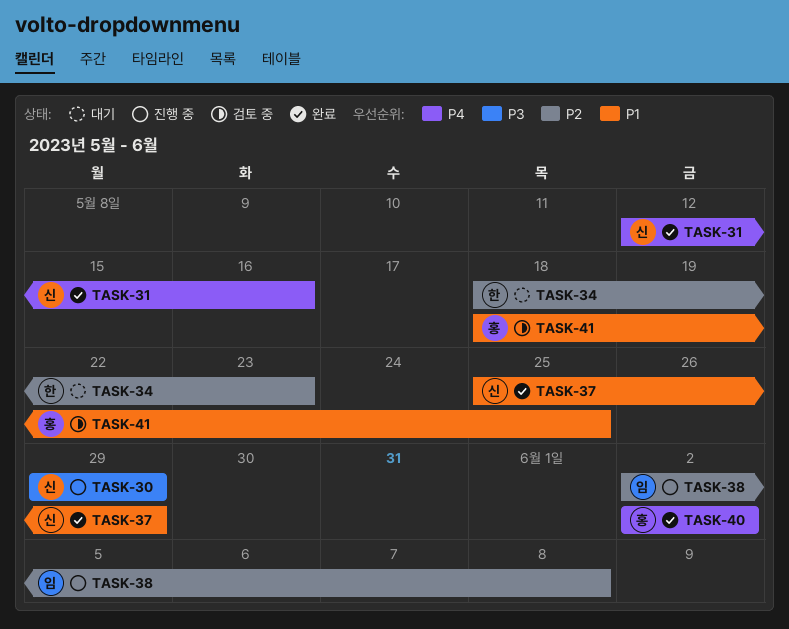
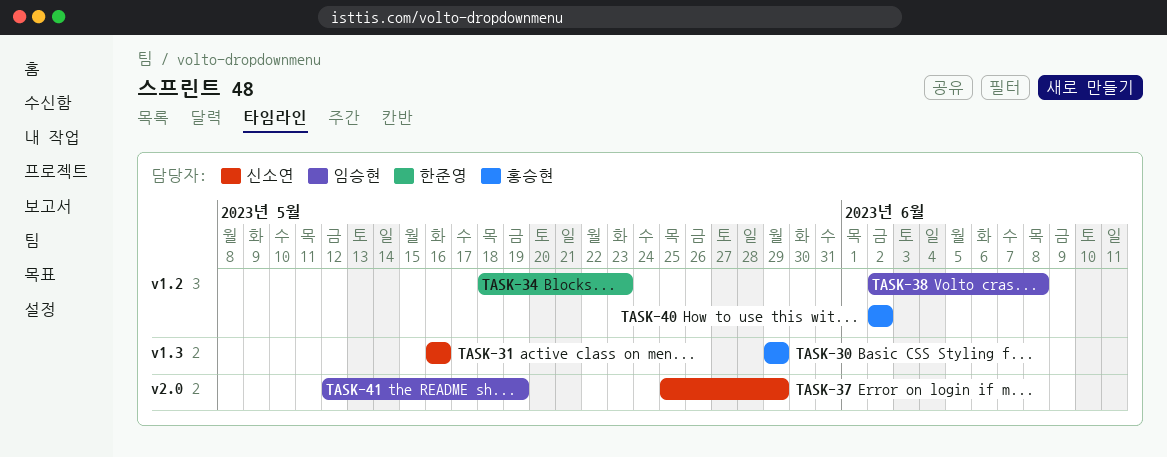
TASK-30, owner: 신소연 -> 홍승현
TASK-31, start: May 12 -> May 16
TASK-41, owner: 홍승현 -> 임승현
TASK-41, start: May 18 -> May 12
TASK-41, due: May 25 -> May 19

